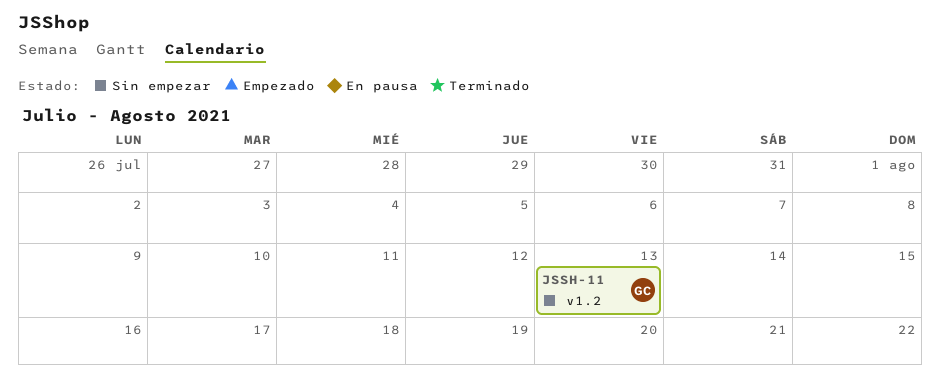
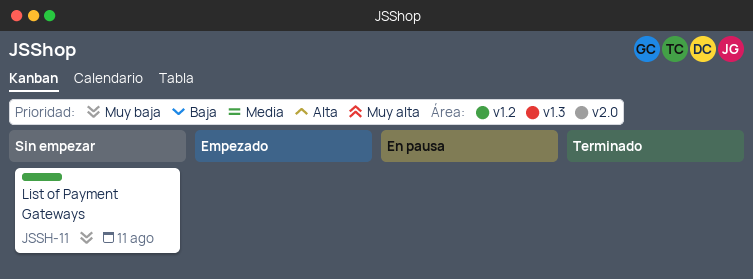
JSSH-11, due: Aug 13 -> Aug 11

